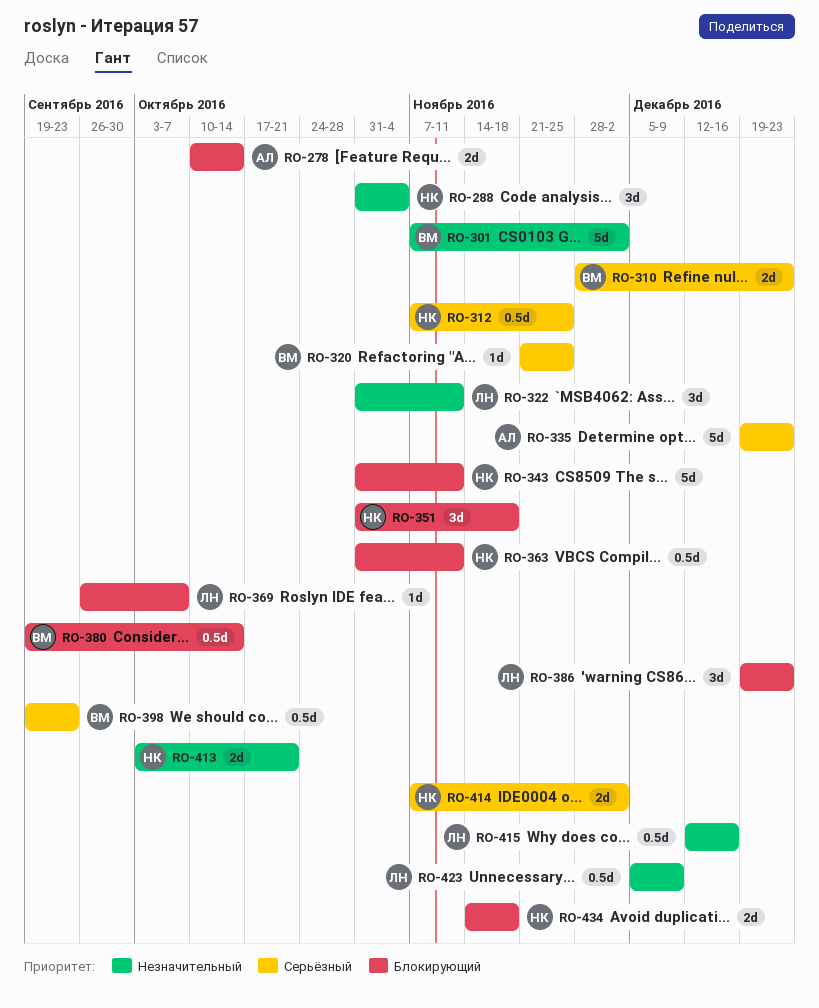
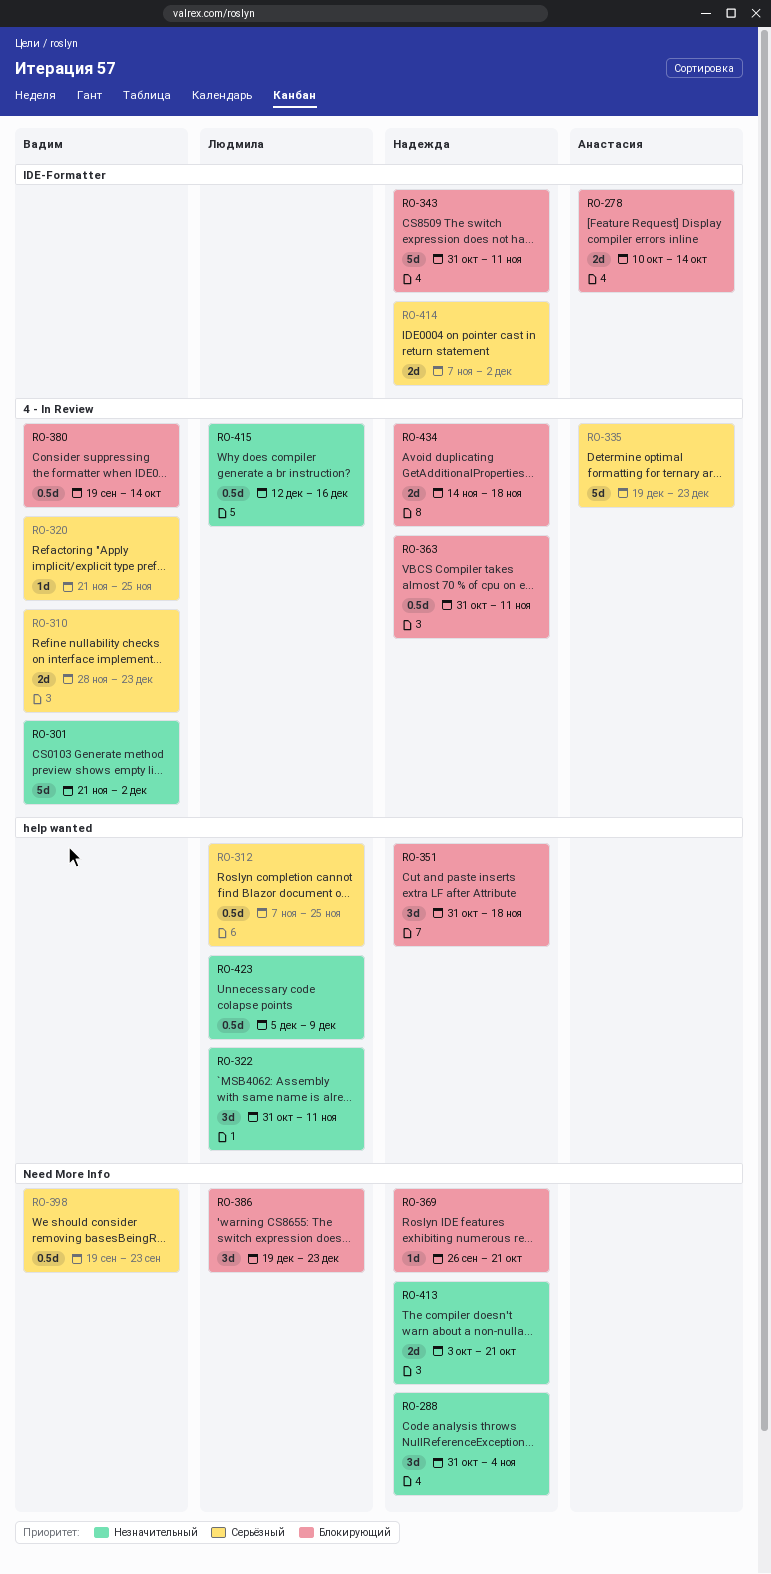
RO-301, start: Nov 7 -> Nov 21
RO-312, owner: Надежда -> Людмила
RO-369, owner: Людмила -> Надежда
RO-369, due: Oct 7 -> Oct 21

